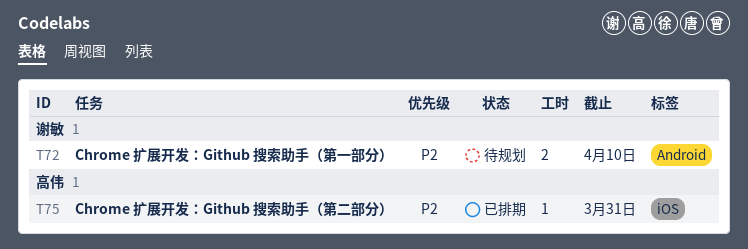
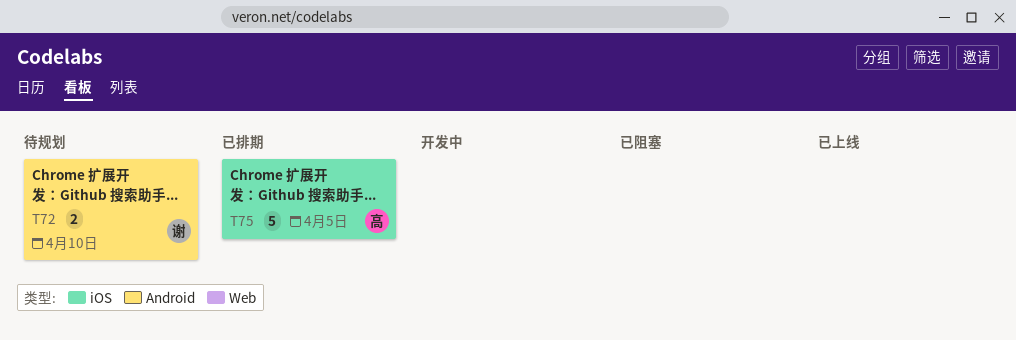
T75, estimate: 1 -> 5
T75, due: Mar 31 -> Apr 5

